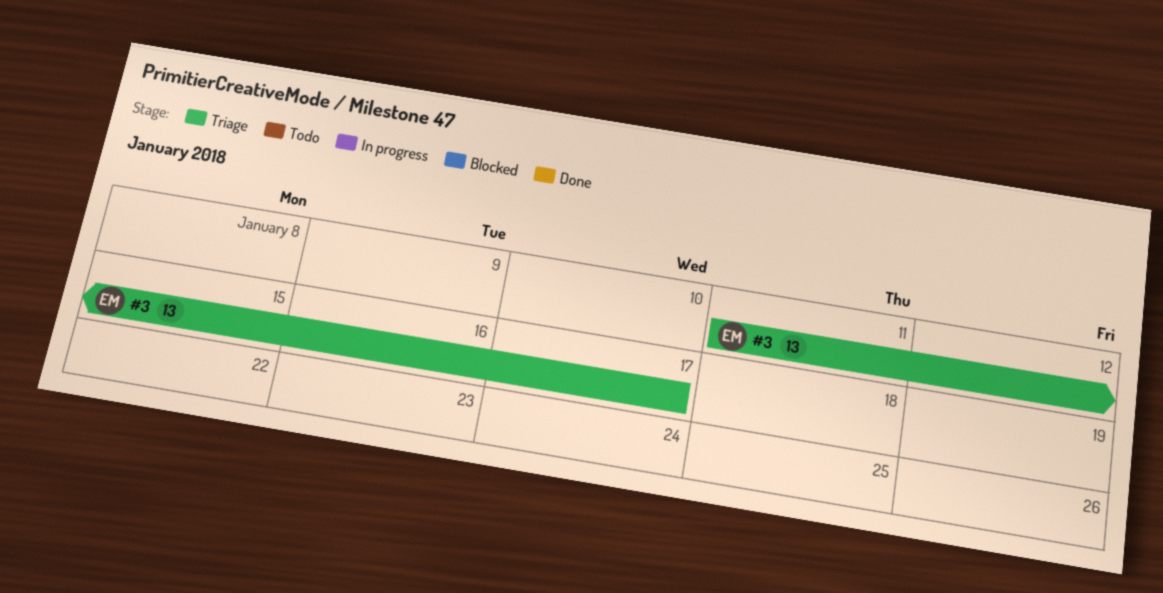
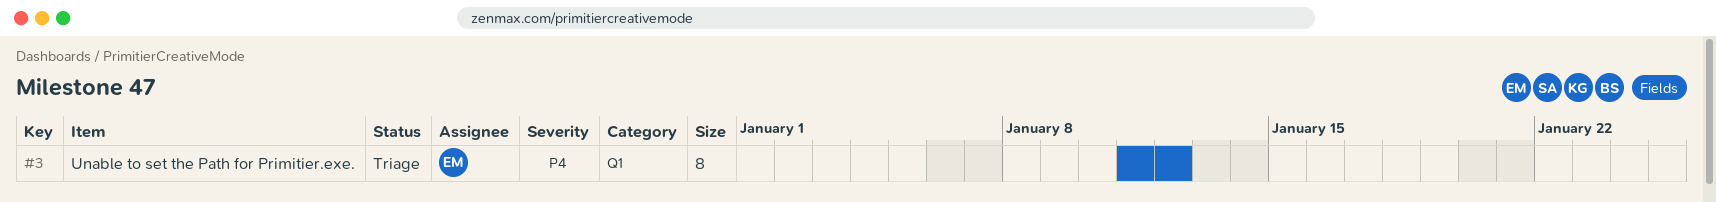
#3, estimate: 13 -> 8
#3, due: Jan 17 -> Jan 12

